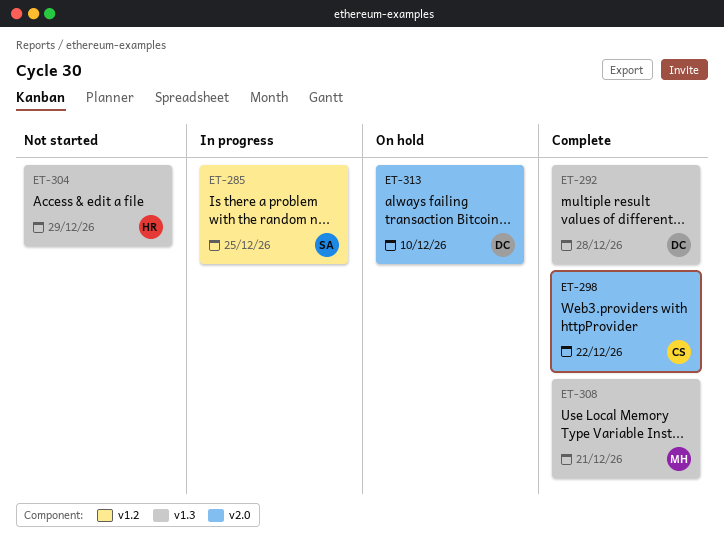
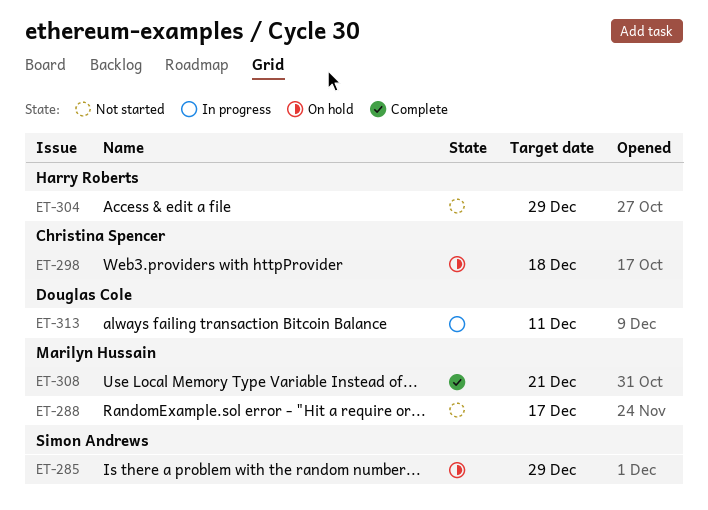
ET-285, status: In progress -> On hold
ET-285, due: Dec 25 -> Dec 29
ET-288: none -> present
ET-292: present -> none
ET-298, status: Complete -> On hold
ET-298, due: Dec 22 -> Dec 18
ET-313, status: On hold -> In progress
ET-313, due: Dec 10 -> Dec 11

